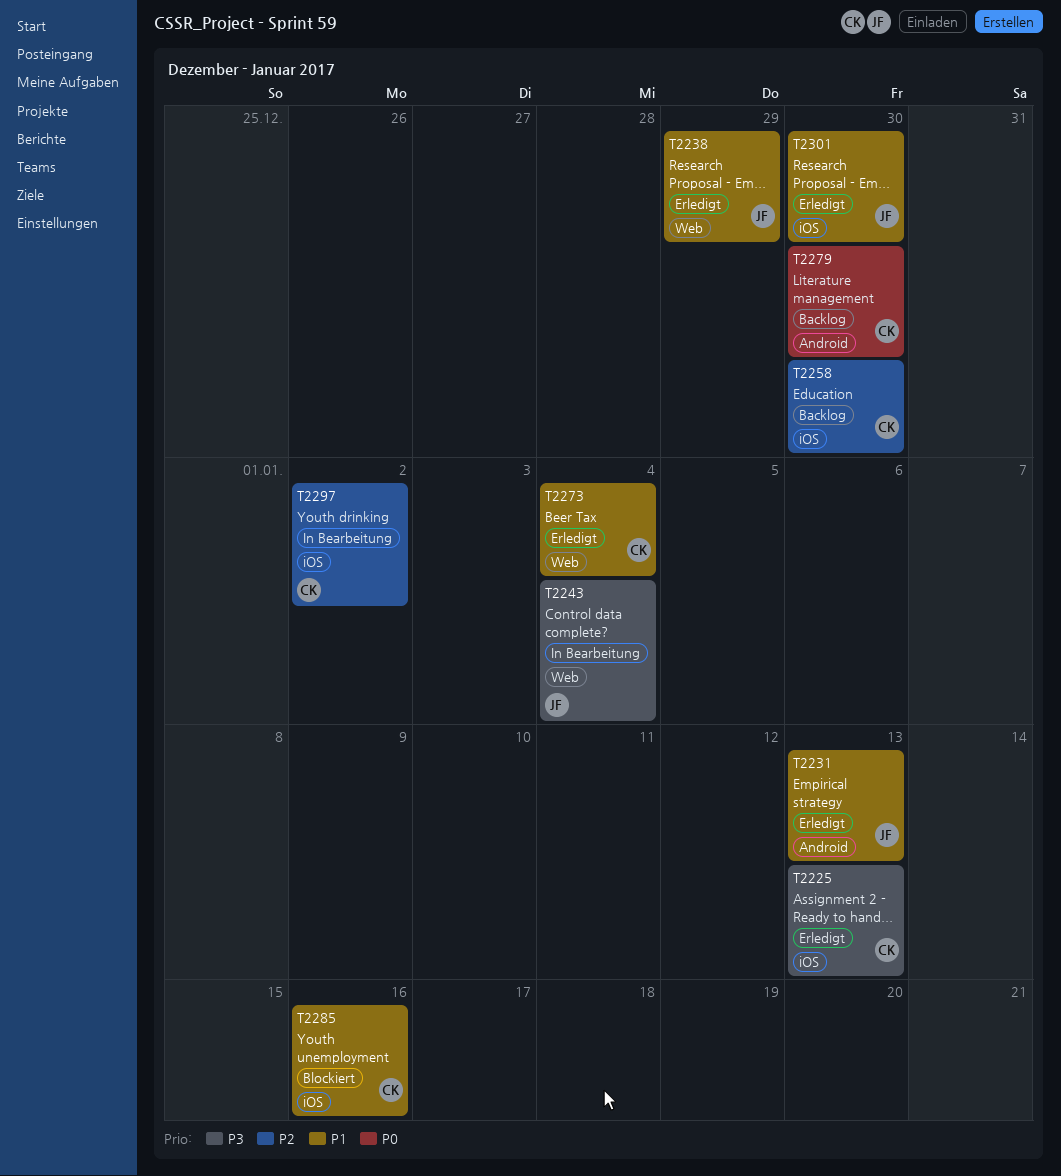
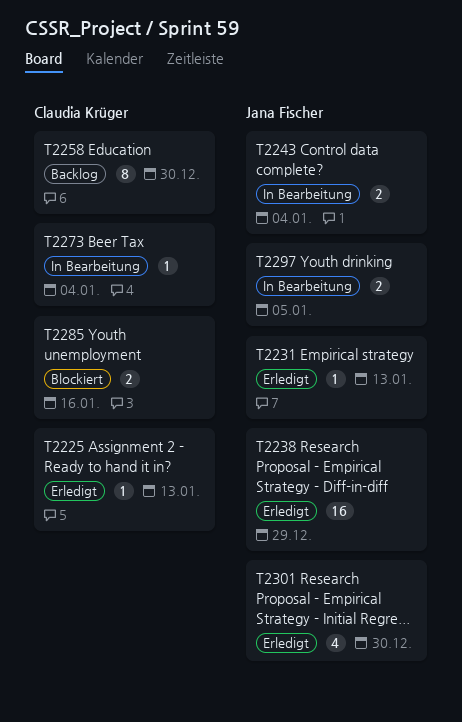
T2273, status: Erledigt -> In Bearbeitung
T2279: present -> none
T2297, owner: Claudia Krüger -> Jana Fischer
T2297, due: Jan 2 -> Jan 5

